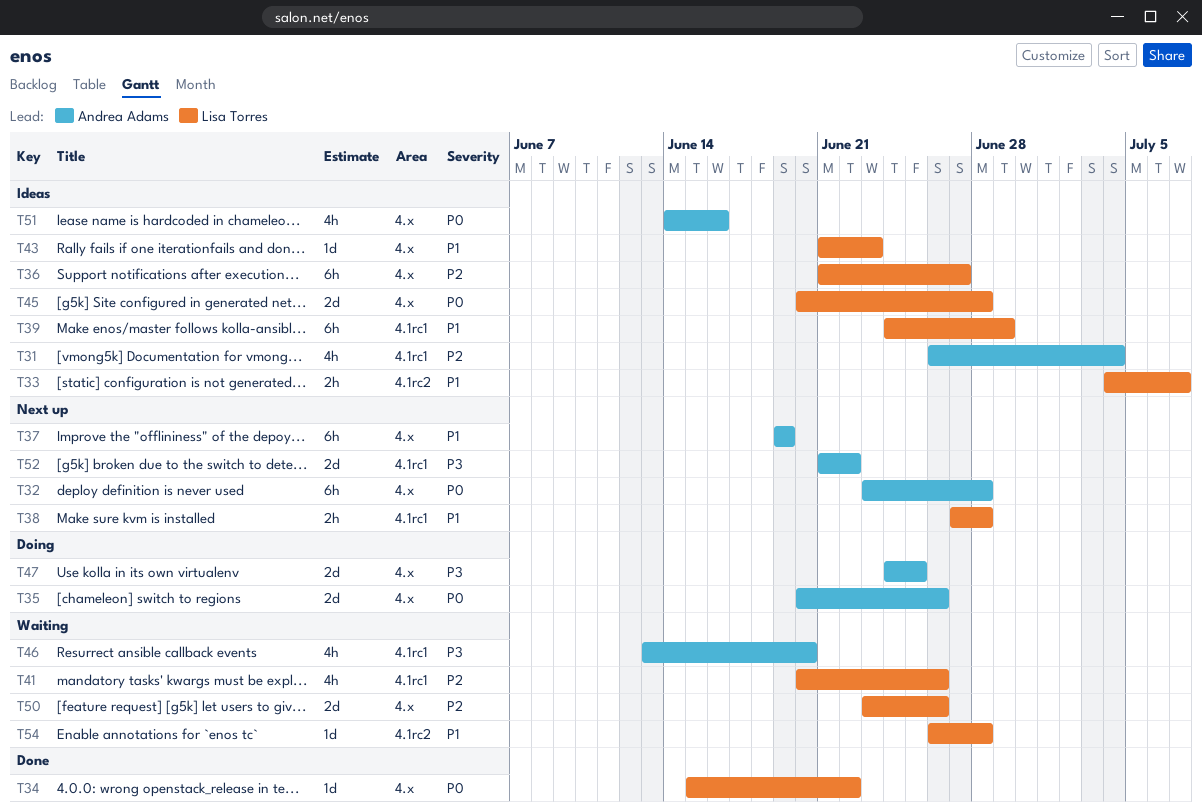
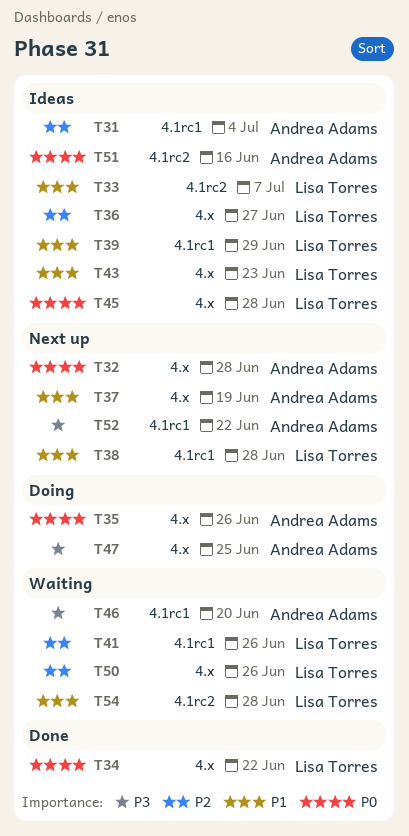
T51, label: 4.x -> 4.1rc2

